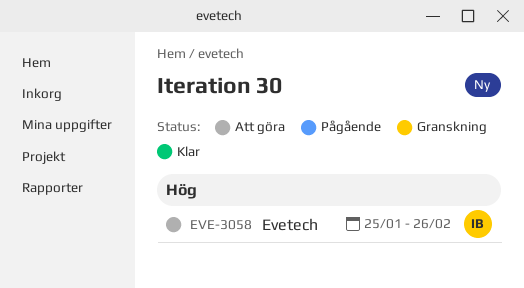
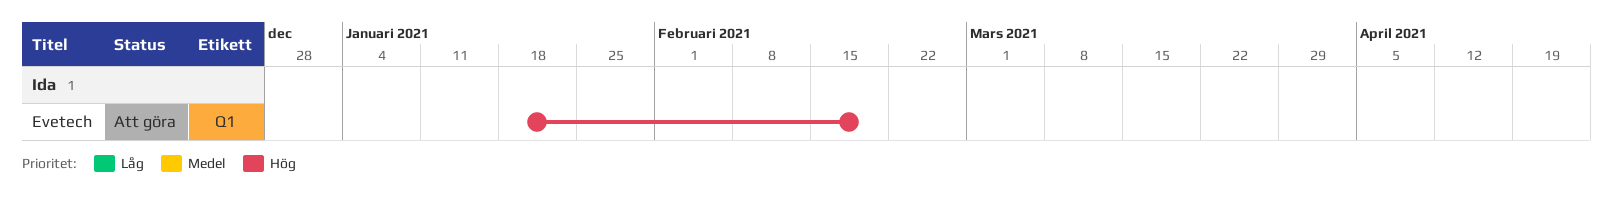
Evetech, start: Jan 25 -> Jan 18
Evetech, due: Feb 26 -> Feb 19

